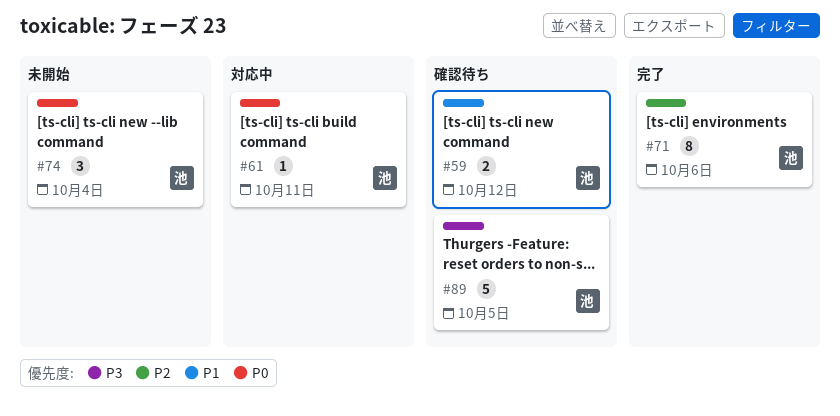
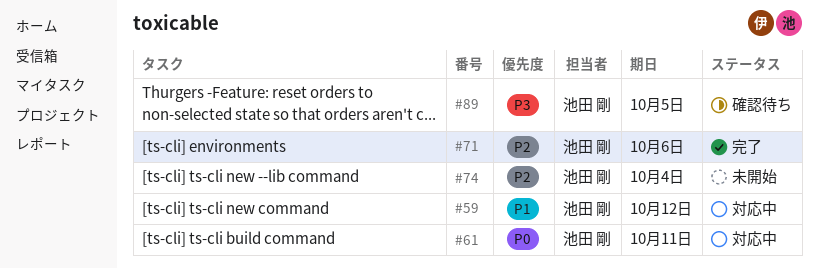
#59, status: 確認待ち -> 対応中
#74, priority: P0 -> P2

